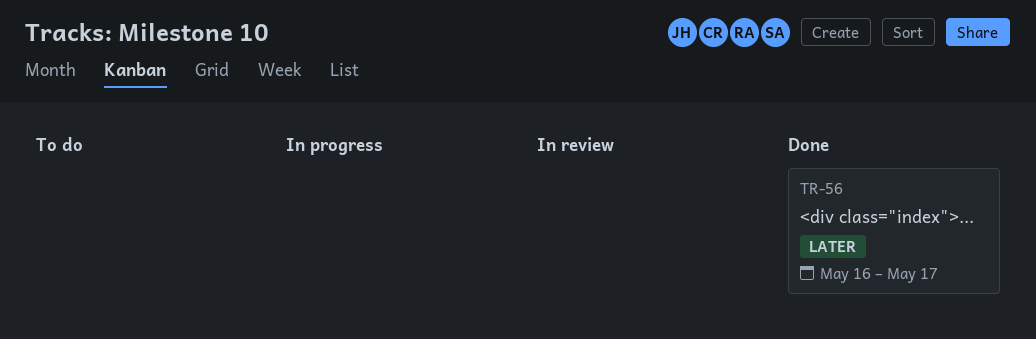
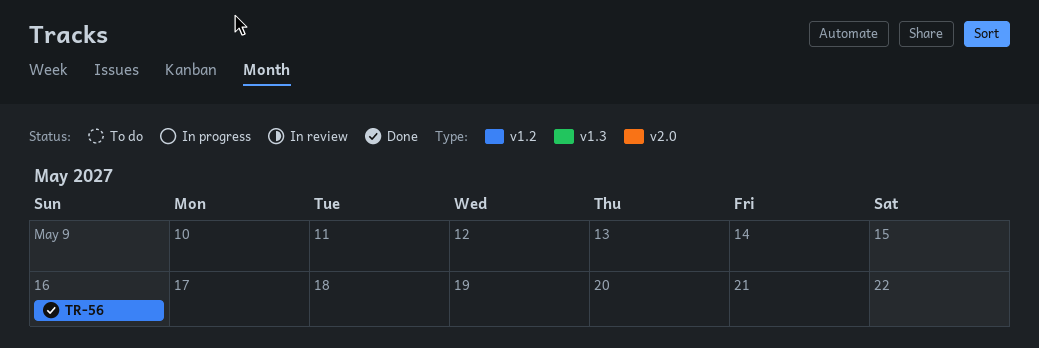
TR-56, due: May 17 -> May 16

